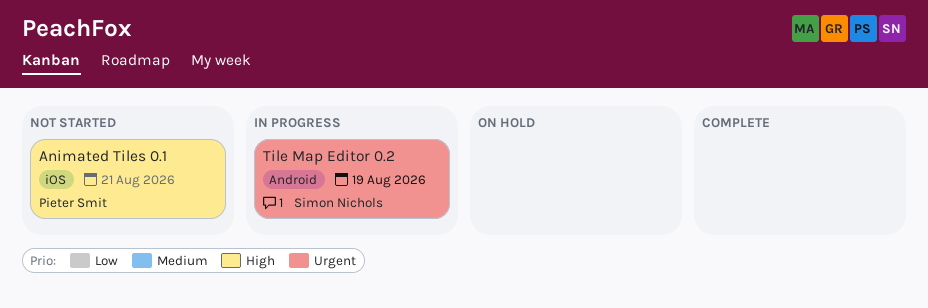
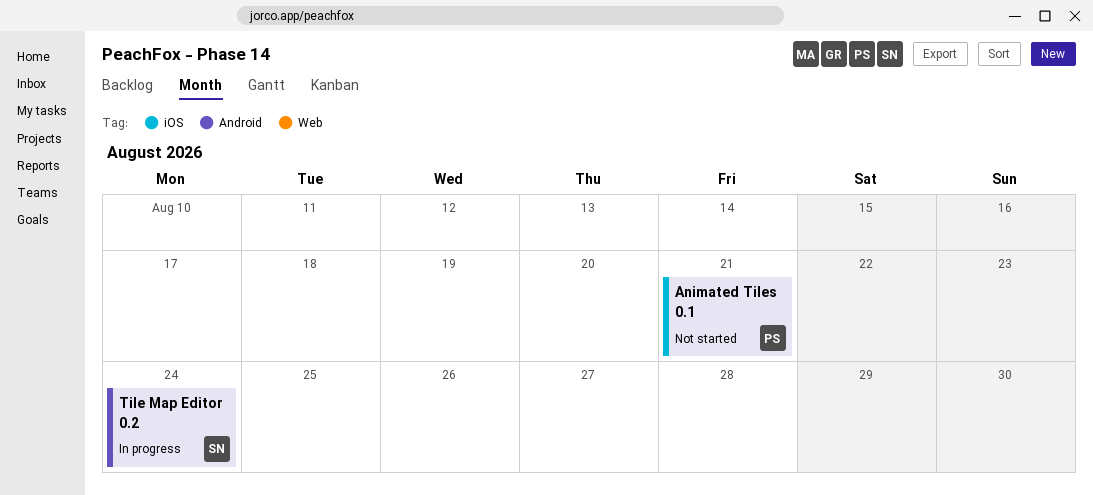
Tile Map Editor 0.2, due: Aug 19 -> Aug 24

